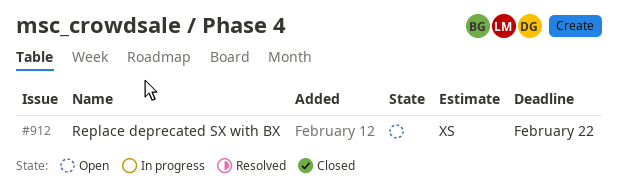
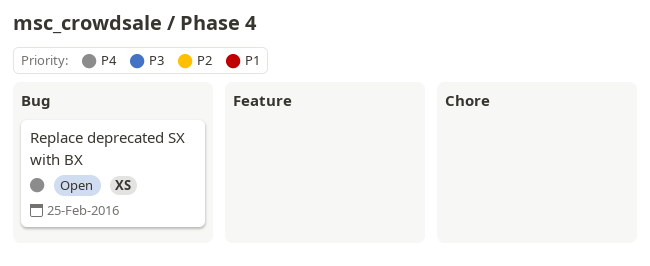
Replace deprecated SX with BX, due: Feb 22 -> Feb 25

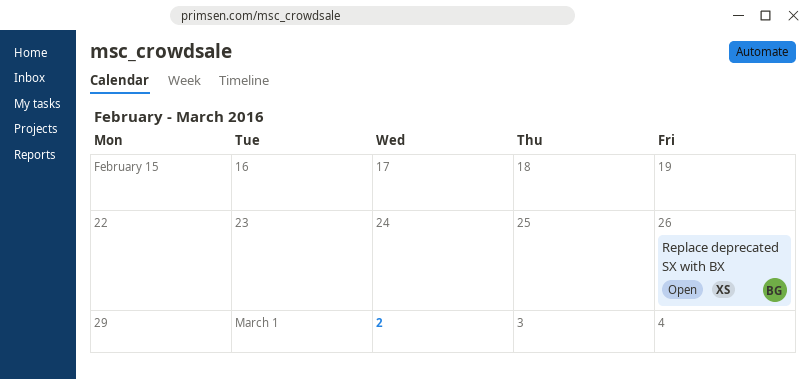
Replace deprecated SX with BX, due: Feb 25 -> Feb 26

